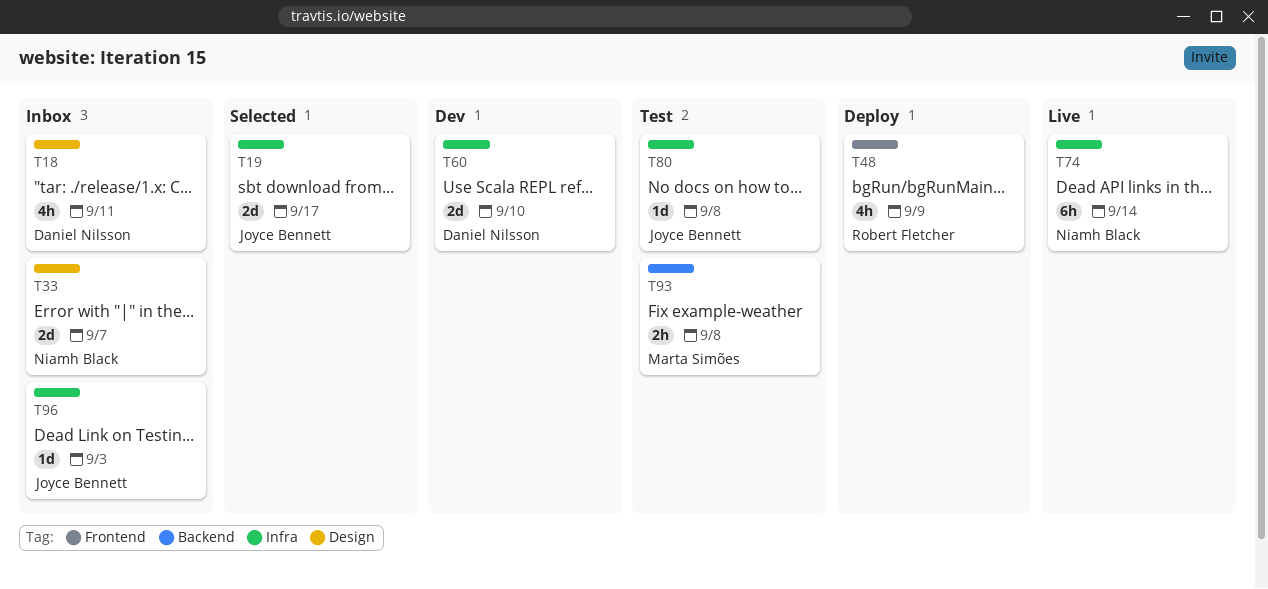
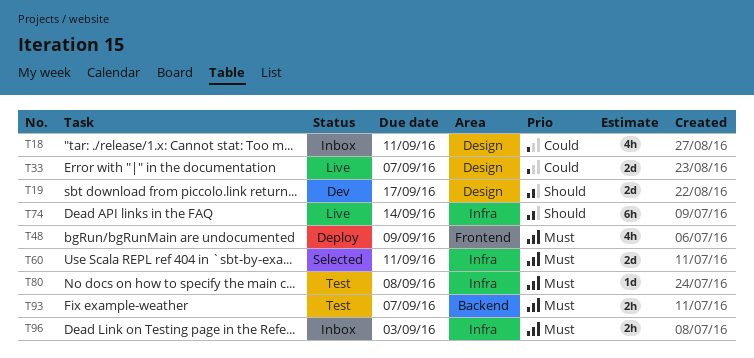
T19, status: Selected -> Dev
T19, label: Infra -> Design
T33, status: Inbox -> Live
T60, status: Dev -> Selected
T60, due: Sep 10 -> Sep 11
T93, due: Sep 8 -> Sep 7
T96, estimate: 1d -> 2h

